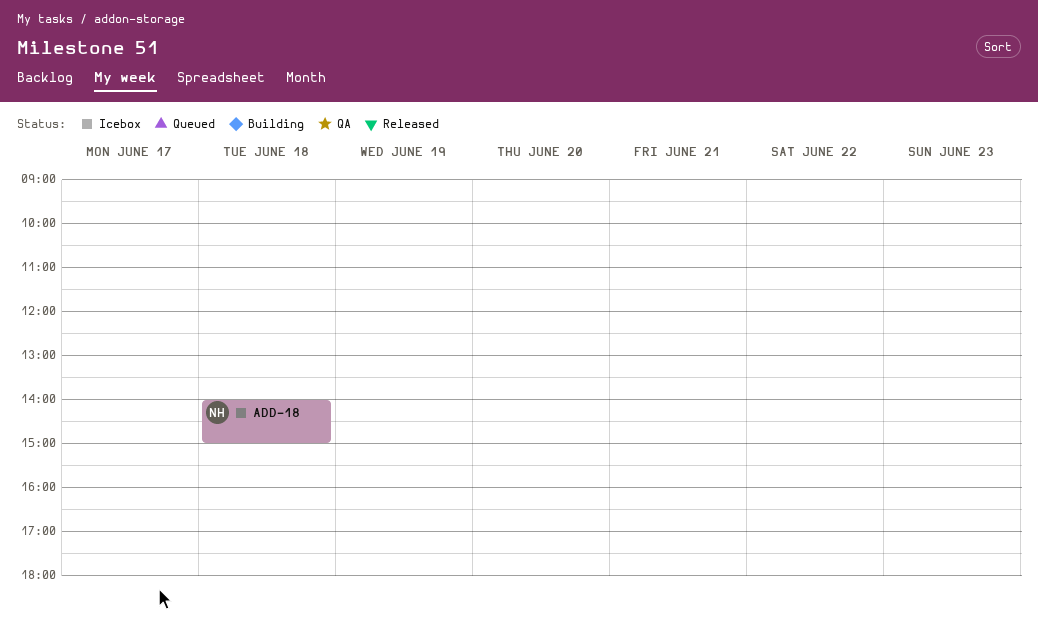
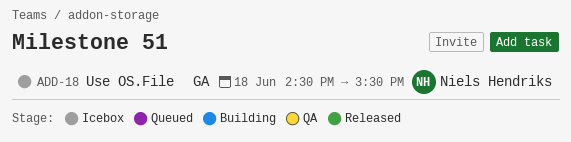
ADD-18, begins: 14:00 -> 14:30
ADD-18, ends: 15:00 -> 15:30

